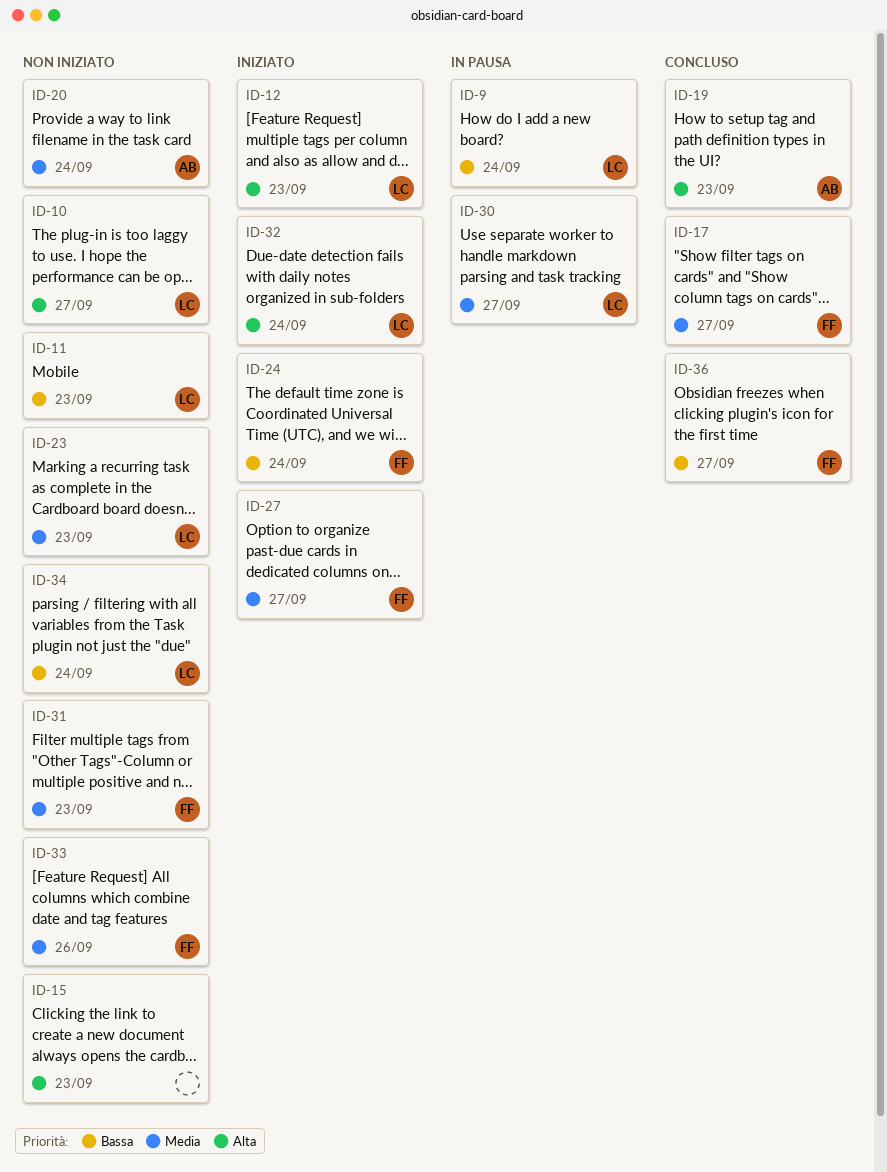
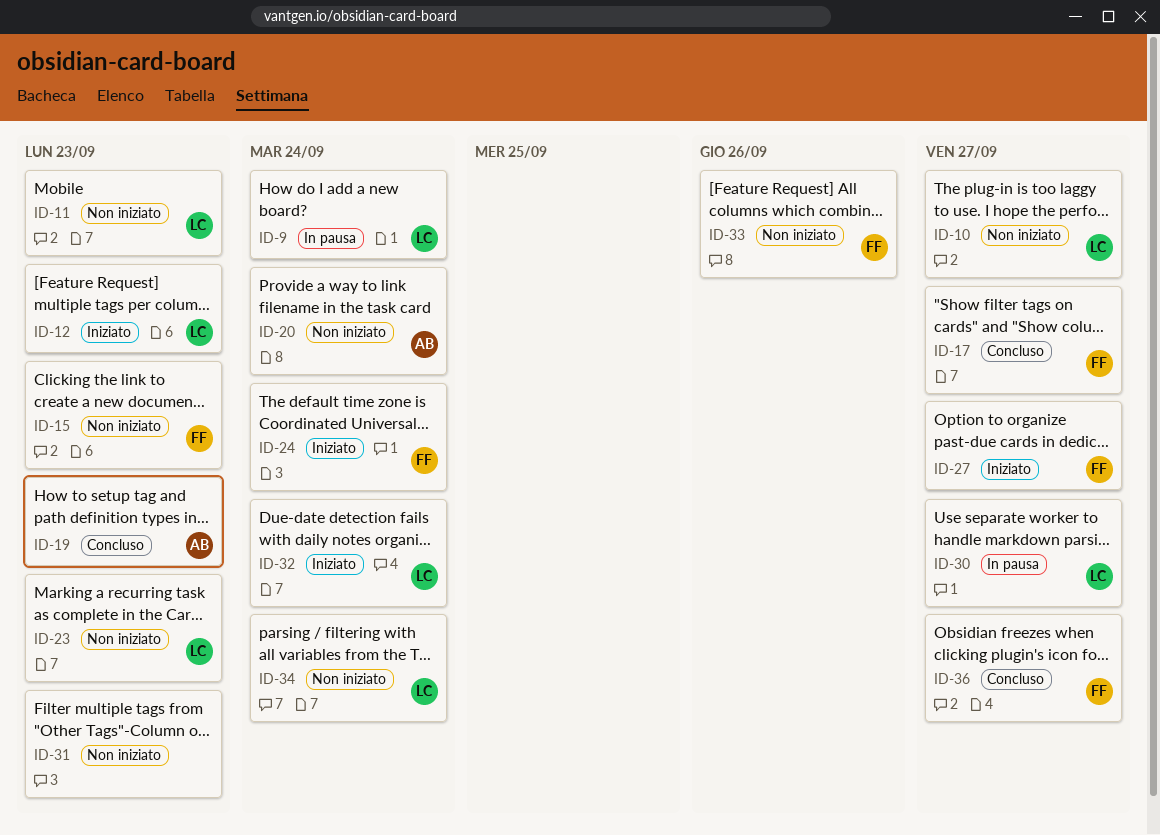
ID-15, owner: none -> FF
ID-31, owner: FF -> none

